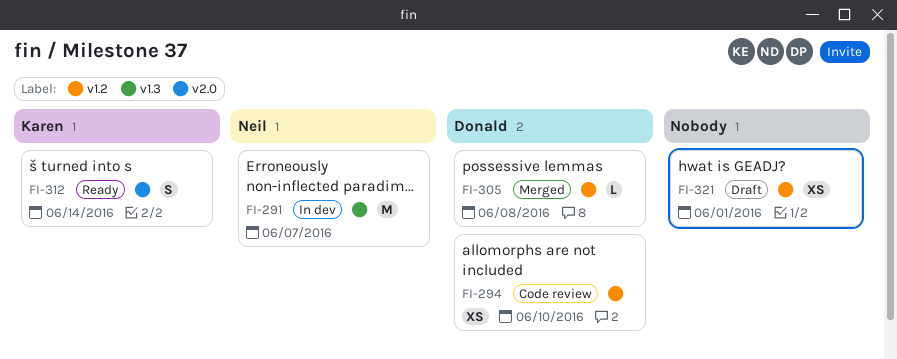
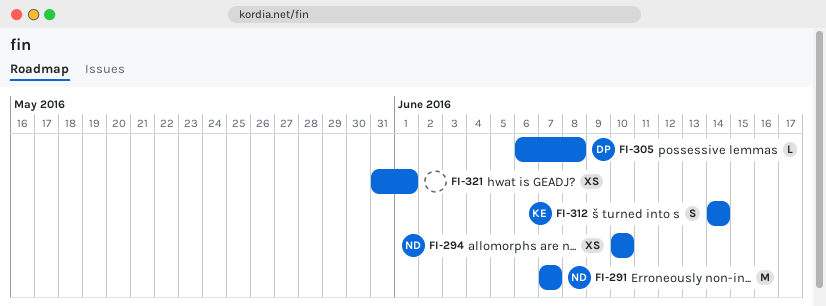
FI-294, owner: Donald -> Neil

